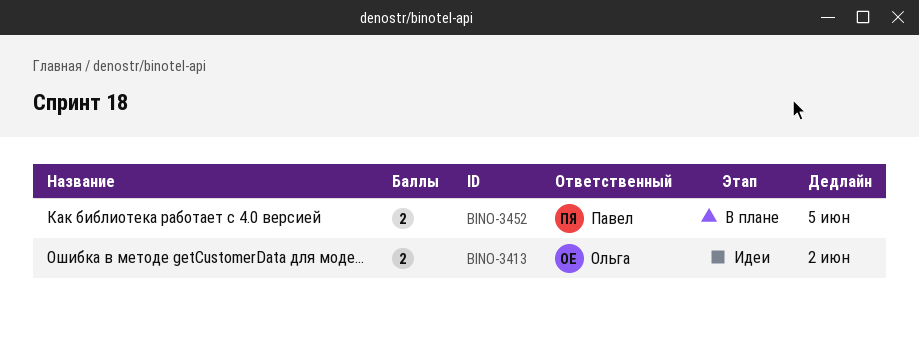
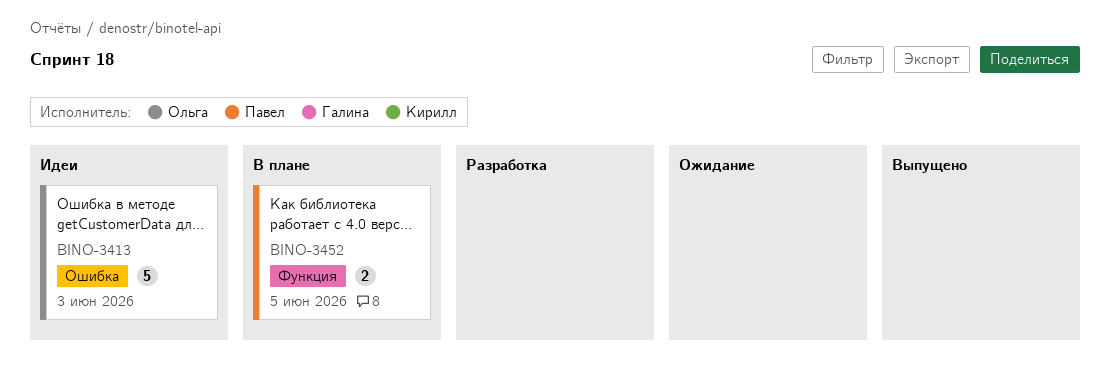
BINO-3413, estimate: 2 -> 5
BINO-3413, due: Jun 2 -> Jun 3

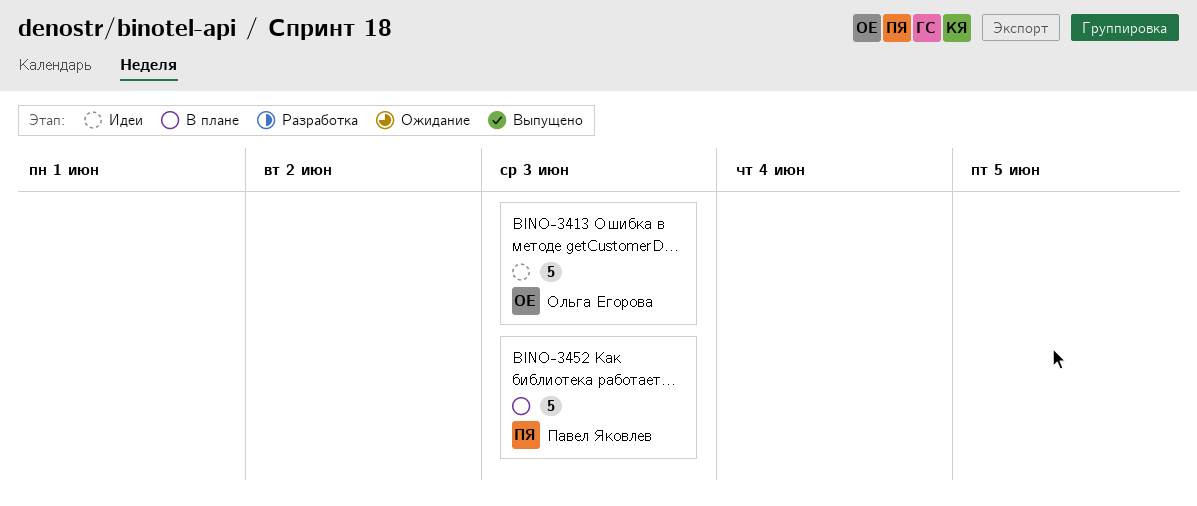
BINO-3452, estimate: 2 -> 5
BINO-3452, due: Jun 5 -> Jun 3

